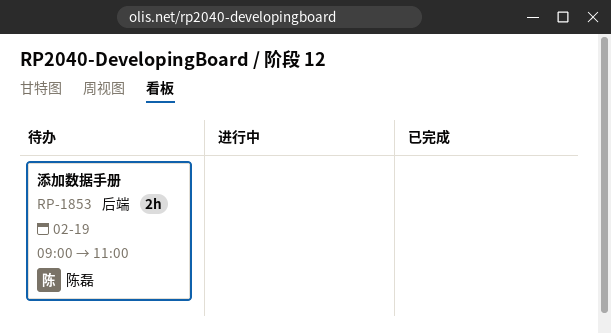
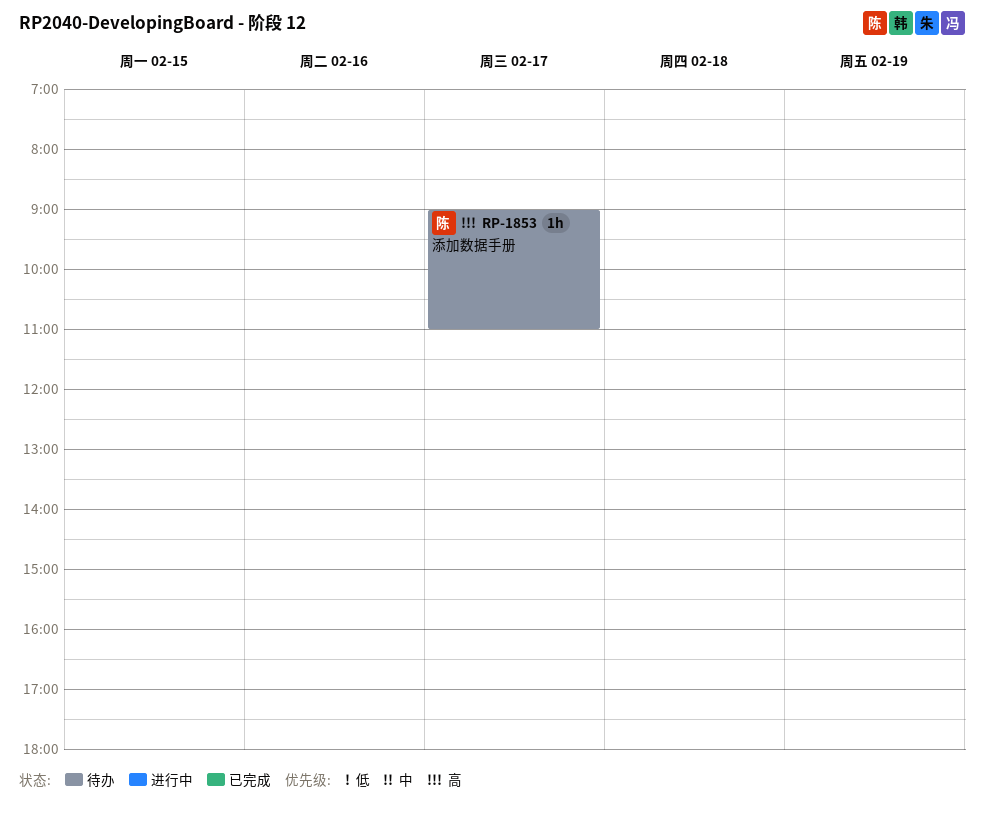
RP-1853, estimate: 2h -> 1h
RP-1853, day: Feb 19 -> Feb 17

